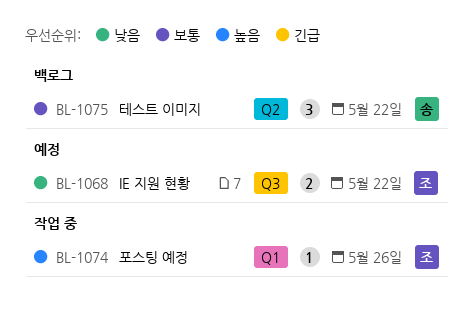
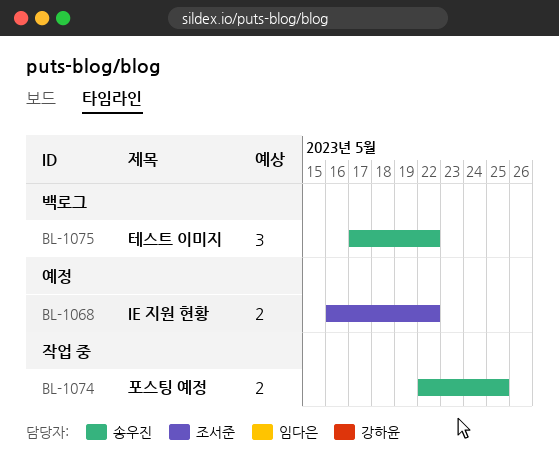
BL-1074, owner: 조서준 -> 송우진
BL-1074, estimate: 1 -> 2
BL-1074, due: May 26 -> May 25

